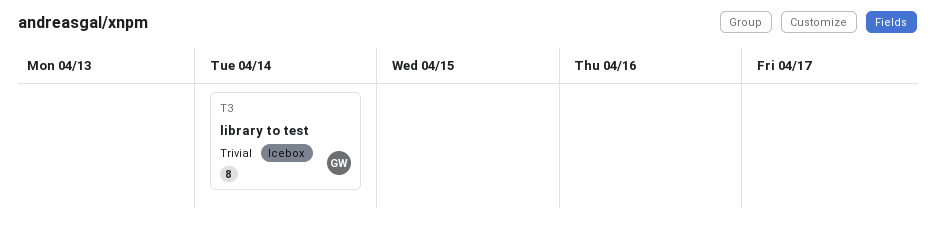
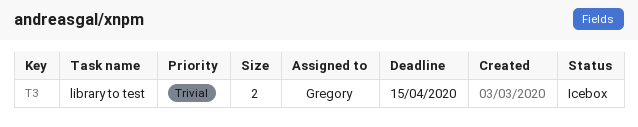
T3, estimate: 8 -> 2
T3, due: Apr 14 -> Apr 15

